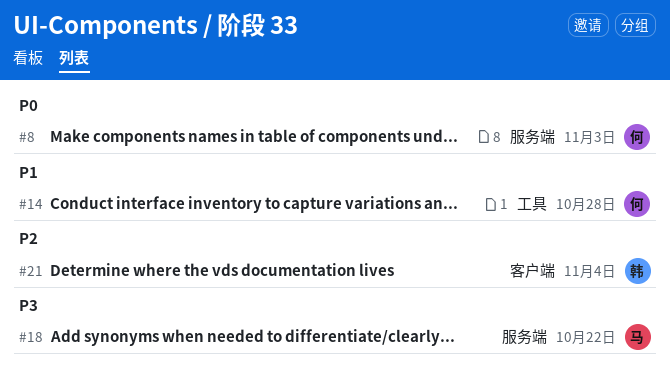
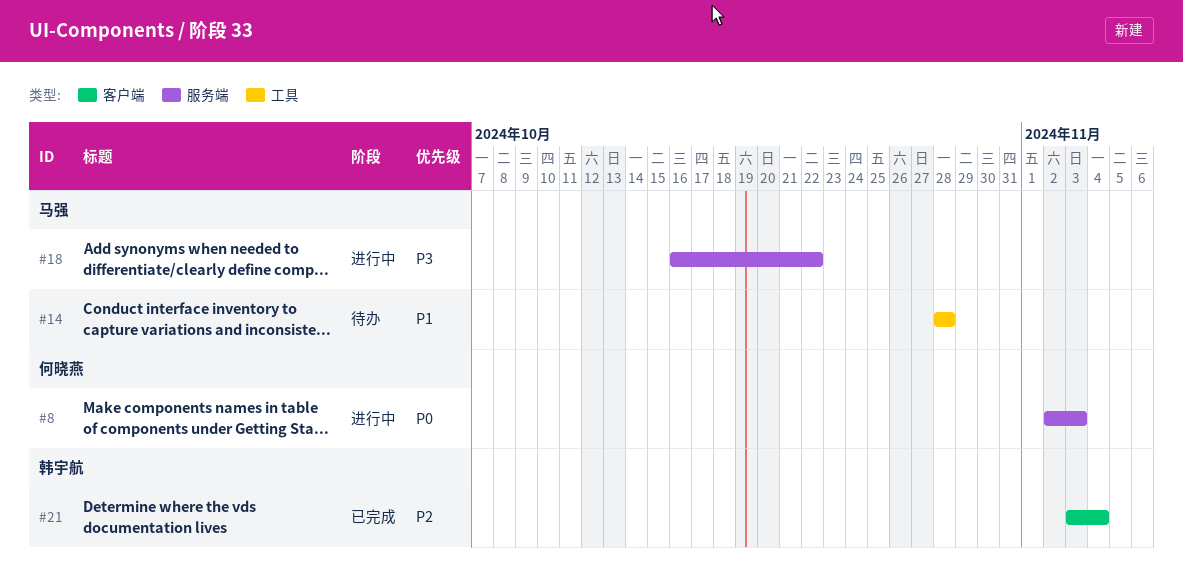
#14, owner: 何晓燕 -> 马强

